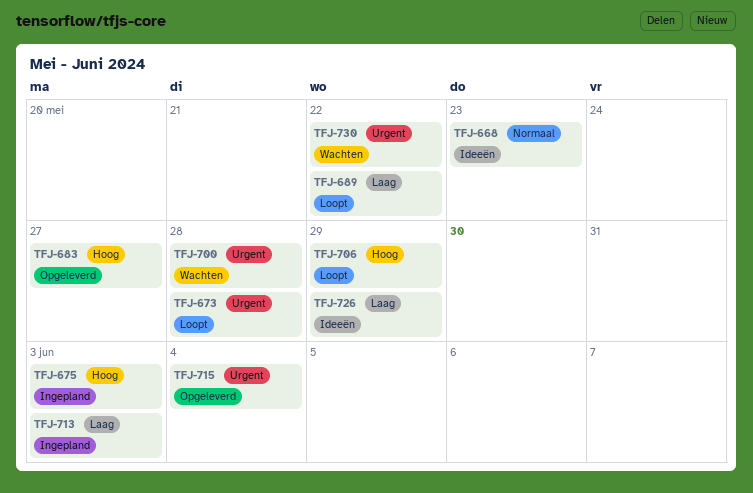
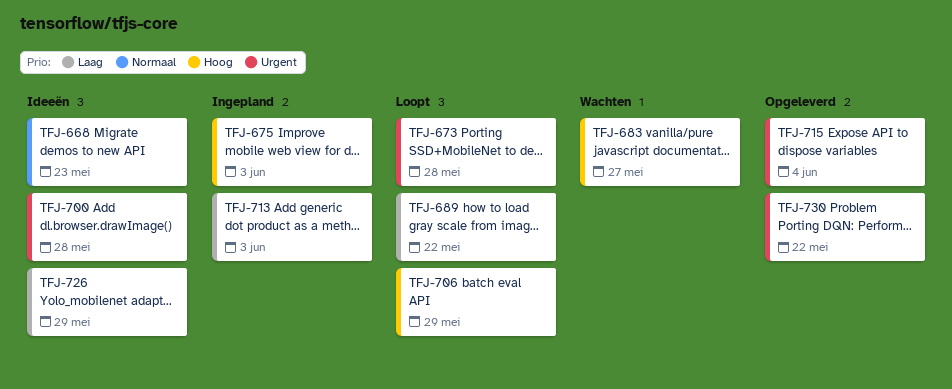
TFJ-683, status: Opgeleverd -> Wachten
TFJ-700, status: Wachten -> Ideeën
TFJ-730, status: Wachten -> Opgeleverd

